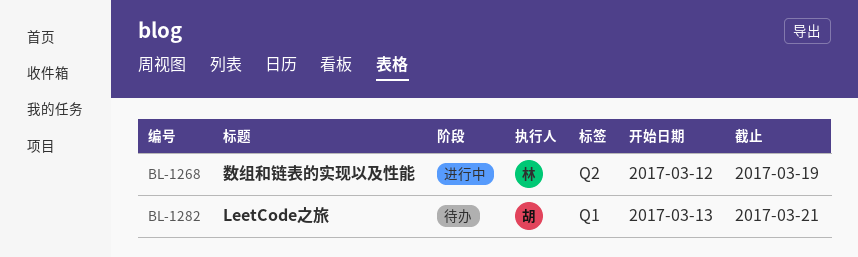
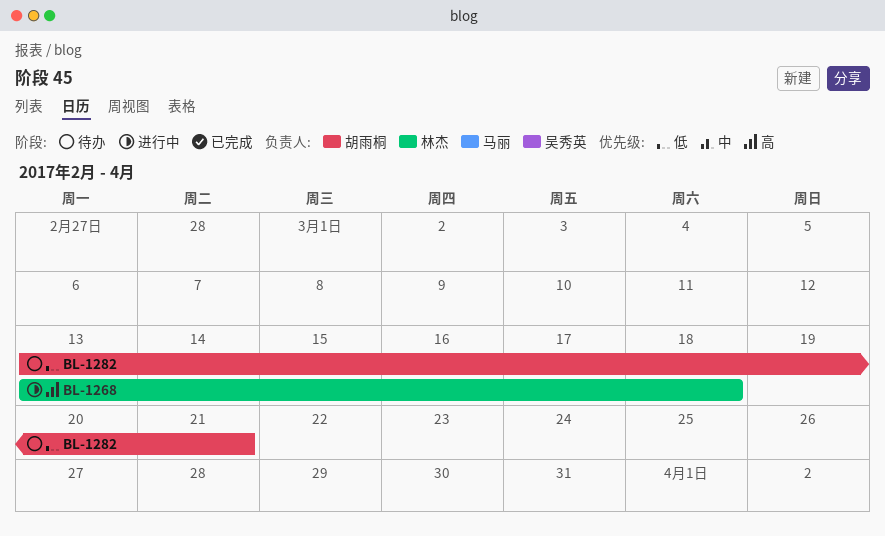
BL-1268, start: Mar 12 -> Mar 13
BL-1268, due: Mar 19 -> Mar 18

